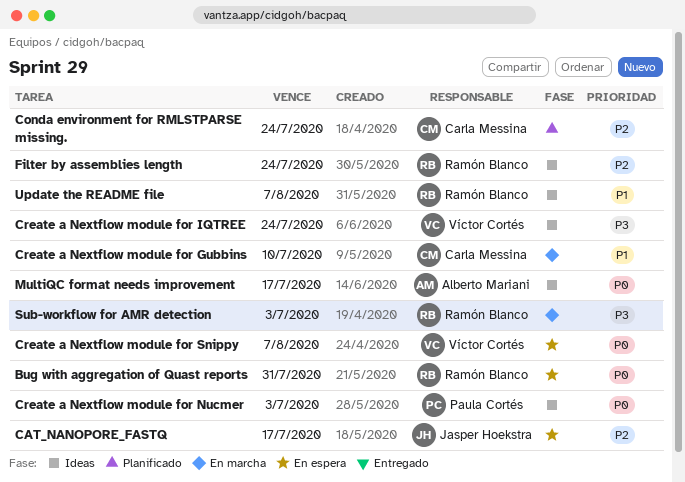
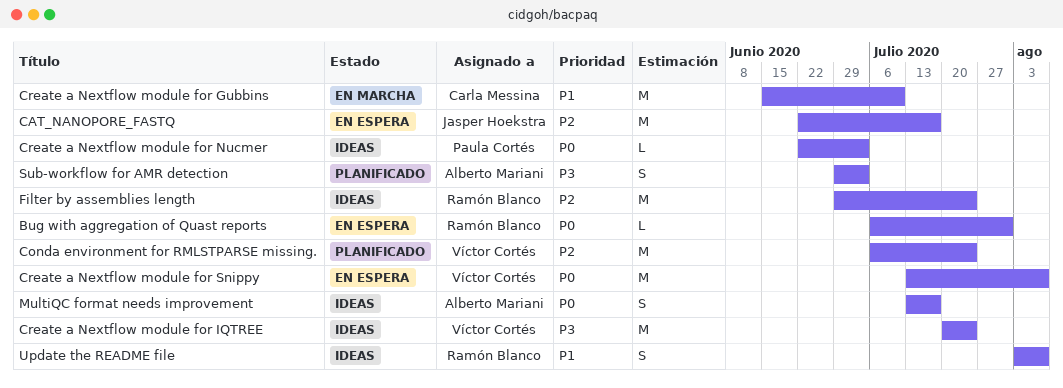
Conda environment for RMLSTPARSE missing., owner: Carla Messina -> Víctor Cortés
Sub-workflow for AMR detection, status: En marcha -> Planificado
Sub-workflow for AMR detection, owner: Ramón Blanco -> Alberto Mariani

